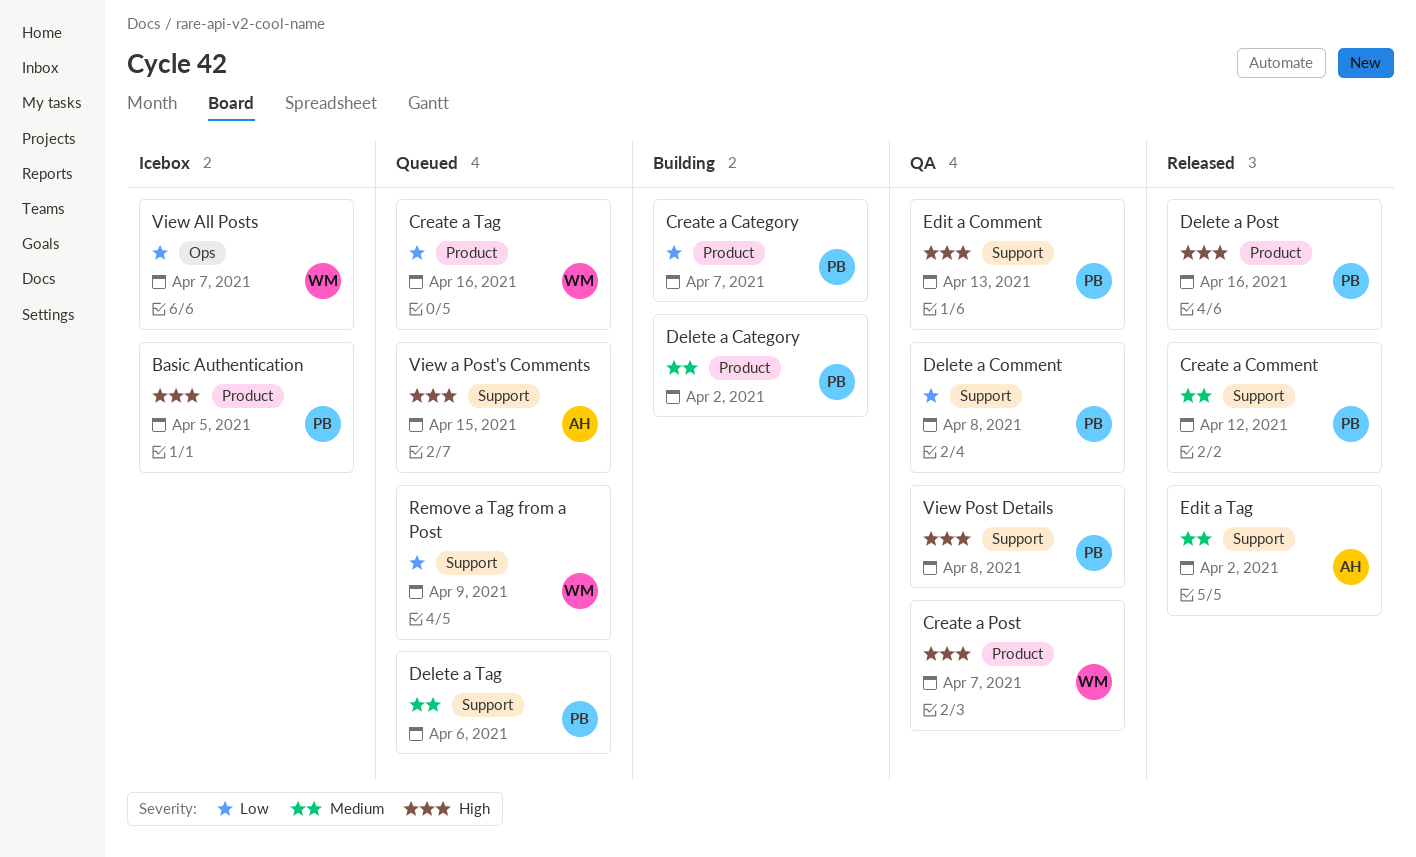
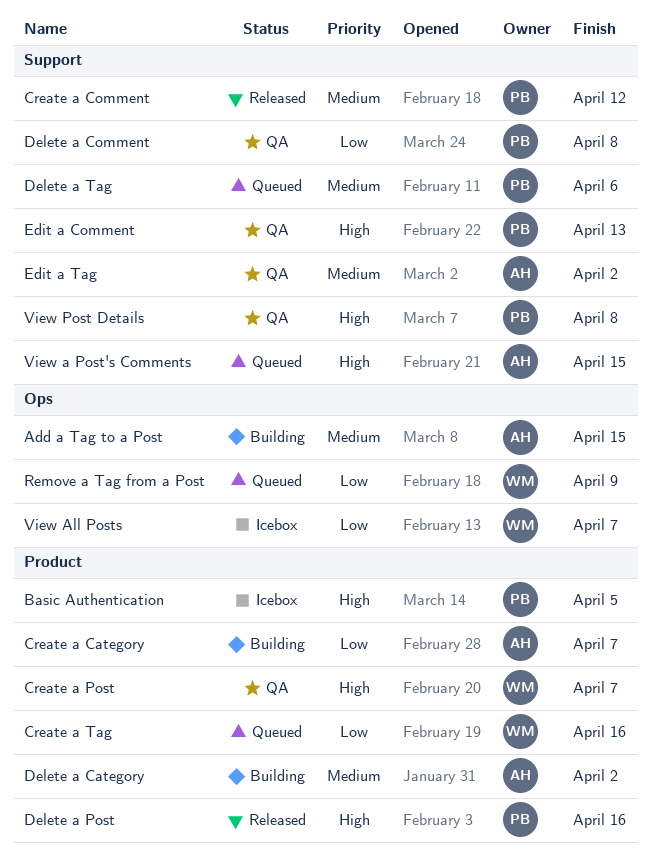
Add a Tag to a Post: none -> present
Create a Category, owner: PB -> AH
Delete a Category, owner: PB -> AH
Edit a Tag, status: Released -> QA
Remove a Tag from a Post, label: Support -> Ops

